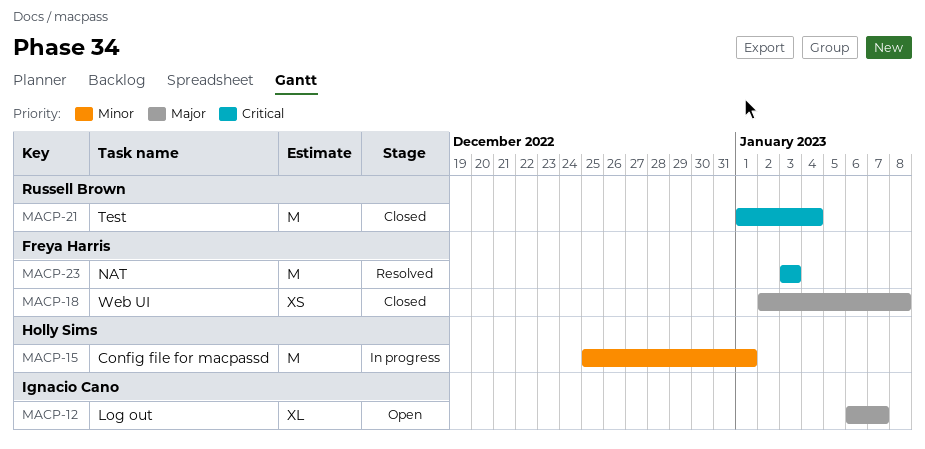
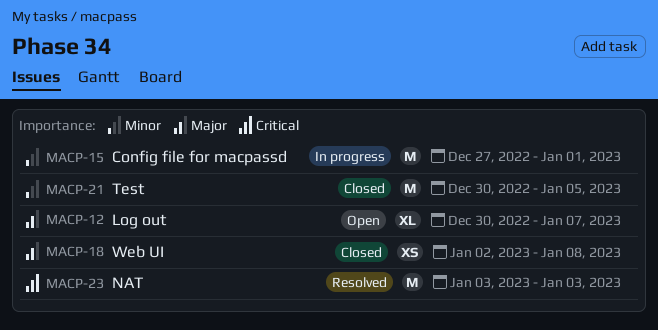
MACP-12, start: Jan 6 -> Dec 30
MACP-15, start: Dec 25 -> Dec 27
MACP-21, priority: Critical -> Minor
MACP-21, start: Jan 1 -> Dec 30
MACP-21, due: Jan 4 -> Jan 5

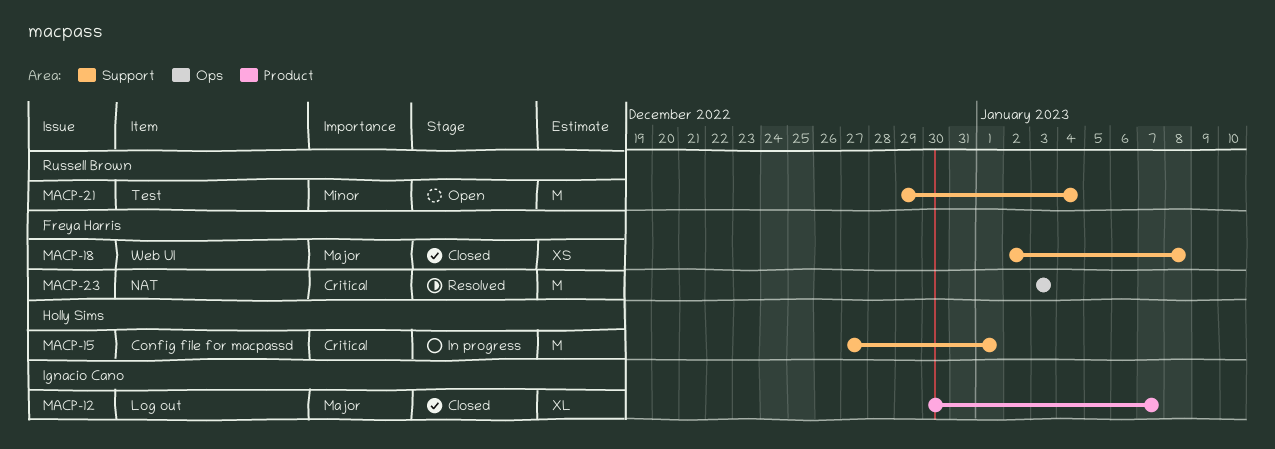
MACP-12, status: Open -> Closed
MACP-15, priority: Minor -> Critical
MACP-21, status: Closed -> Open
MACP-21, start: Dec 30 -> Dec 29
MACP-21, due: Jan 5 -> Jan 4

